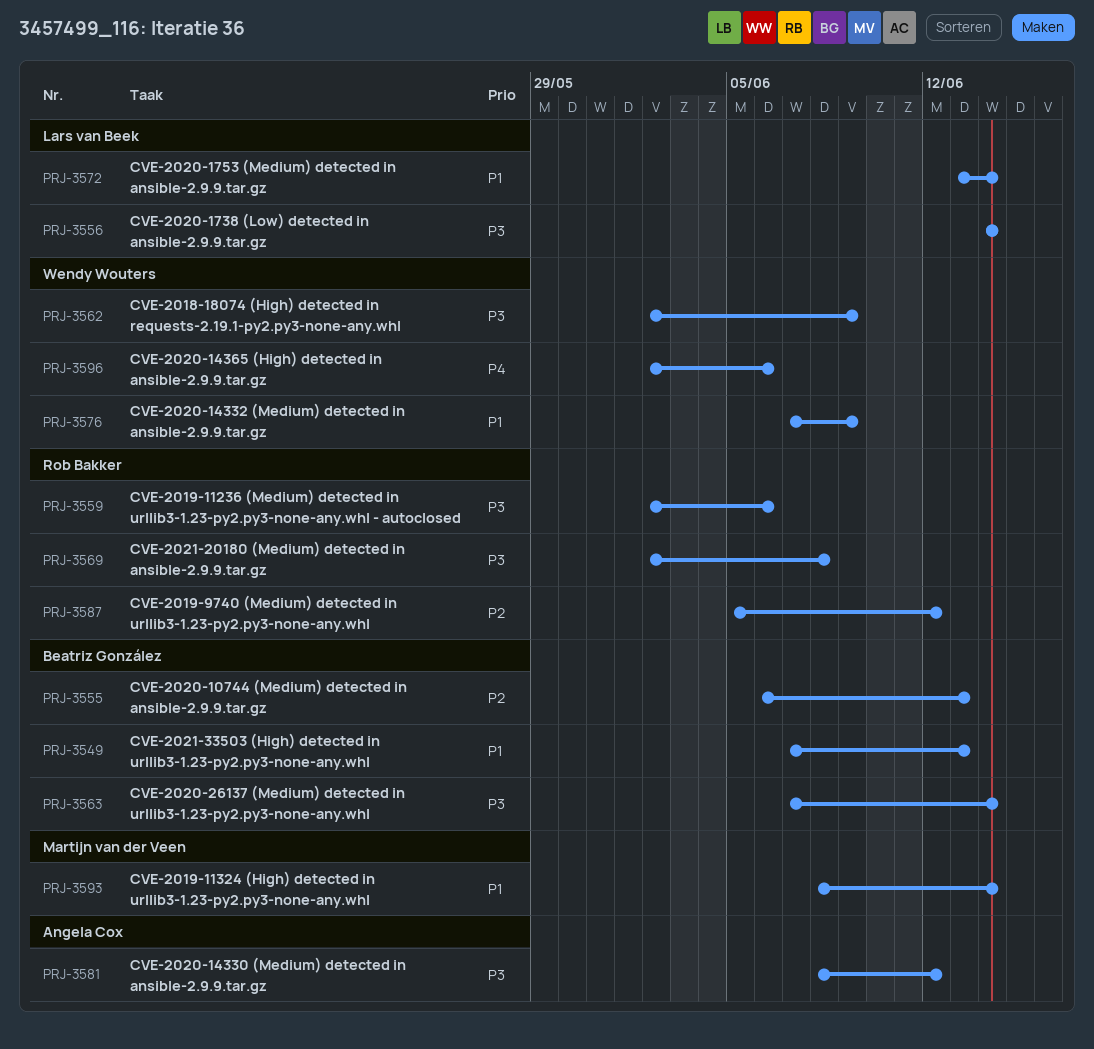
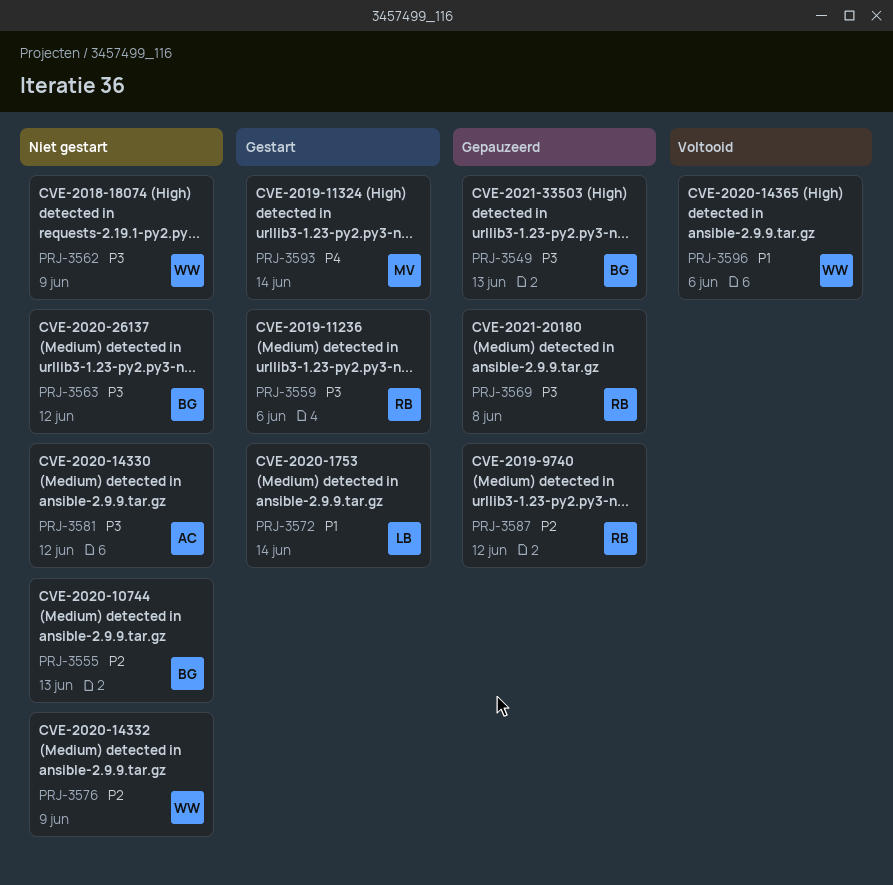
PRJ-3549, priority: P1 -> P3
PRJ-3556: present -> none
PRJ-3563, due: Jun 14 -> Jun 12
PRJ-3576, priority: P1 -> P2
PRJ-3593, priority: P1 -> P4
PRJ-3596, priority: P4 -> P1

